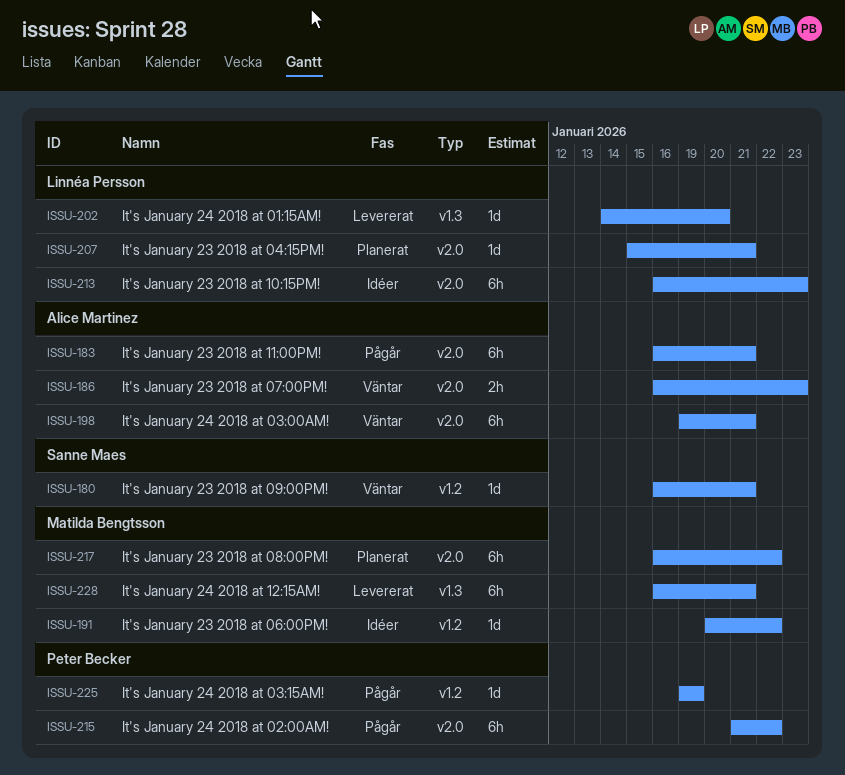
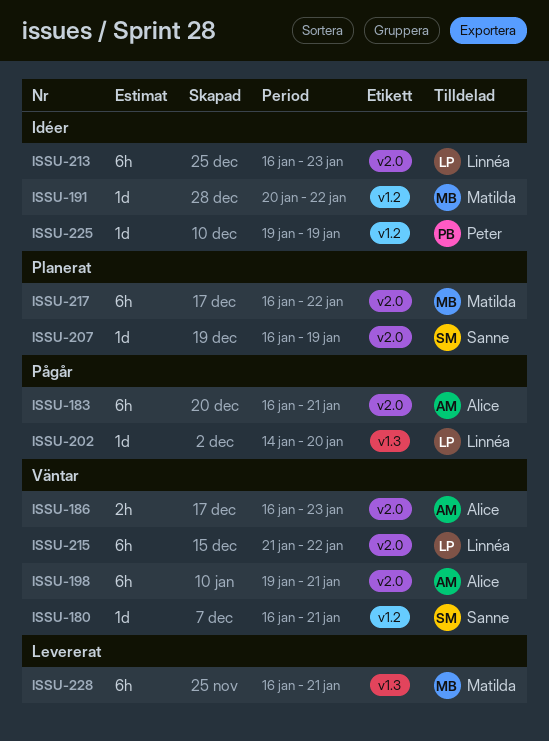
ISSU-202, status: Levererat -> Pågår
ISSU-207, owner: Linnéa Persson -> Sanne Maes
ISSU-207, start: Jan 15 -> Jan 16
ISSU-207, due: Jan 21 -> Jan 19
ISSU-215, status: Pågår -> Väntar
ISSU-215, owner: Peter Becker -> Linnéa Persson
ISSU-225, status: Pågår -> Idéer

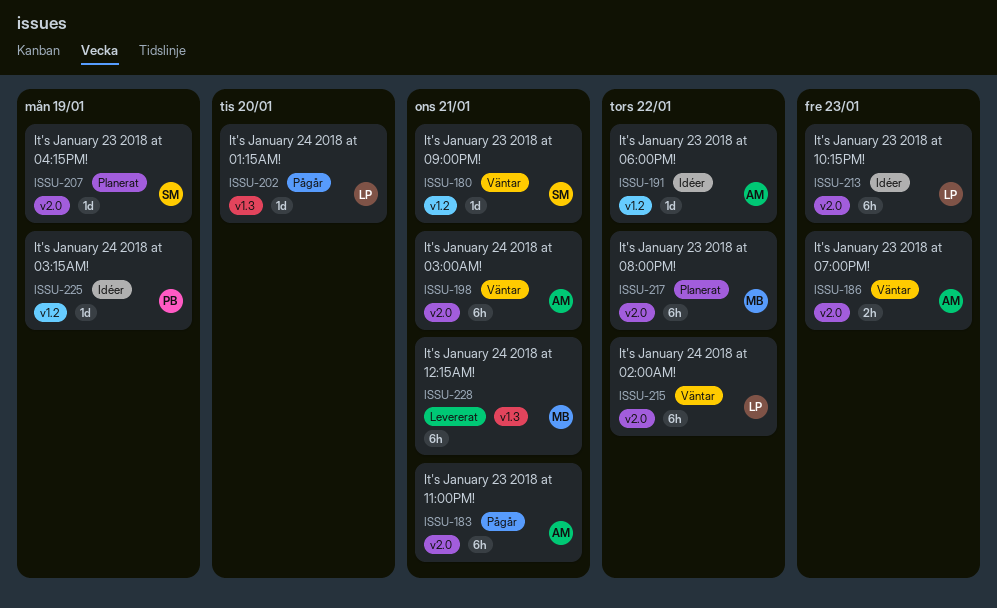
ISSU-191, owner: Matilda -> Alice

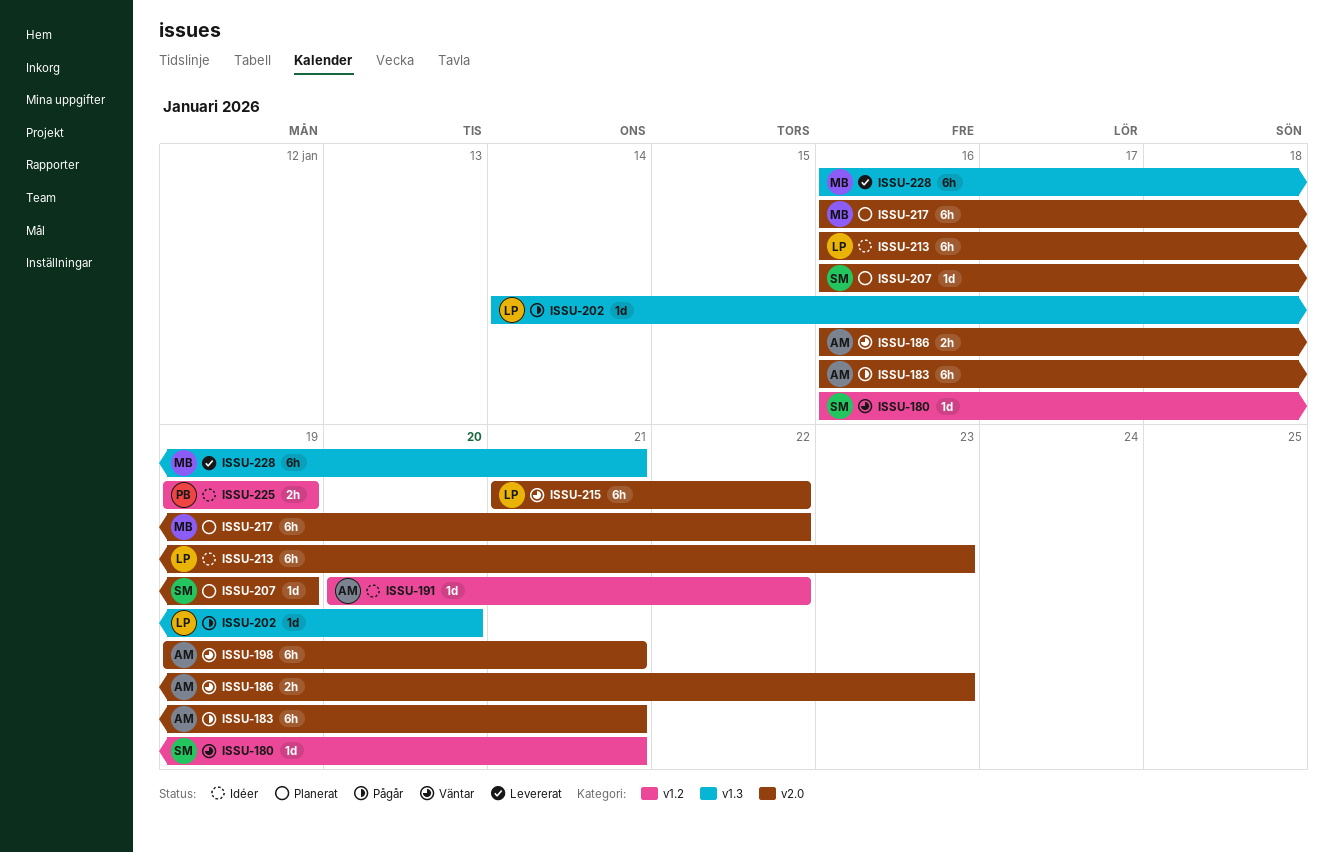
ISSU-225, estimate: 1d -> 2h

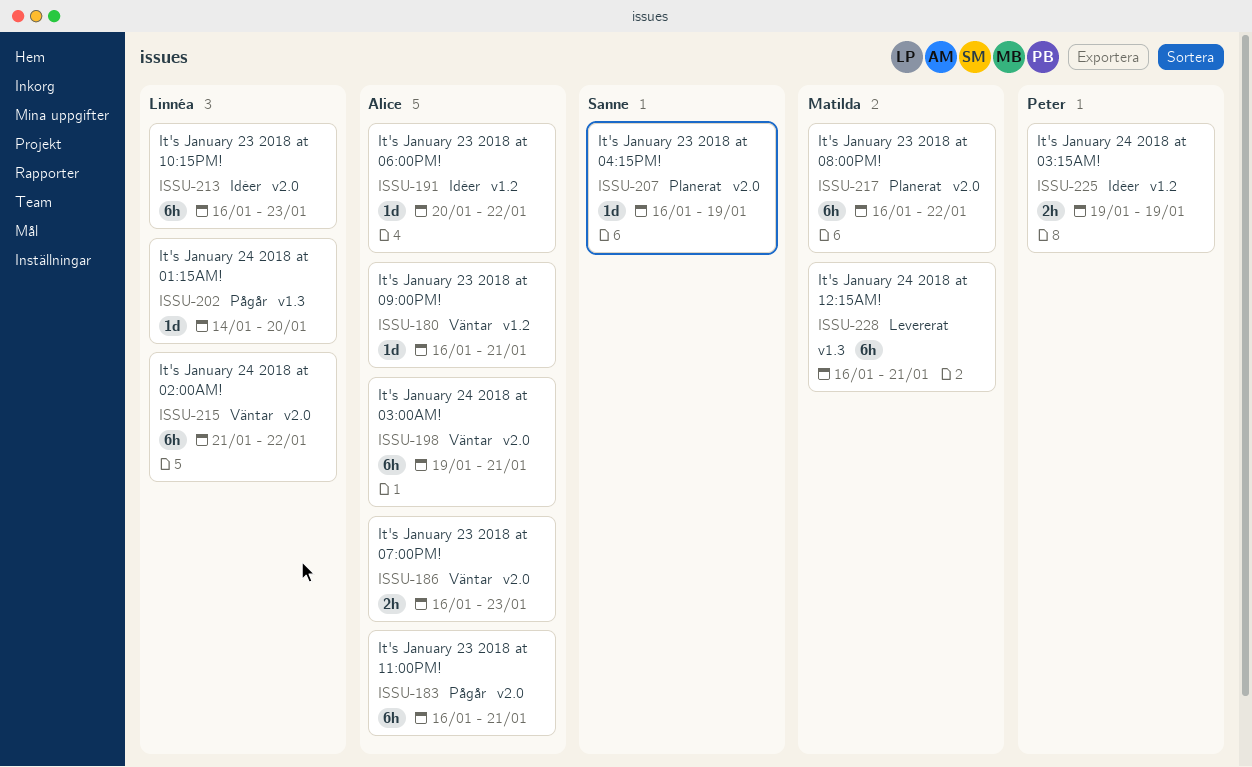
ISSU-180, owner: Sanne -> Alice

